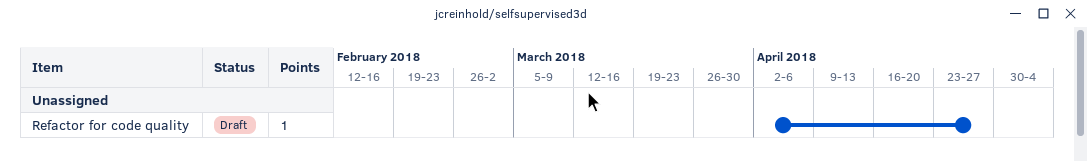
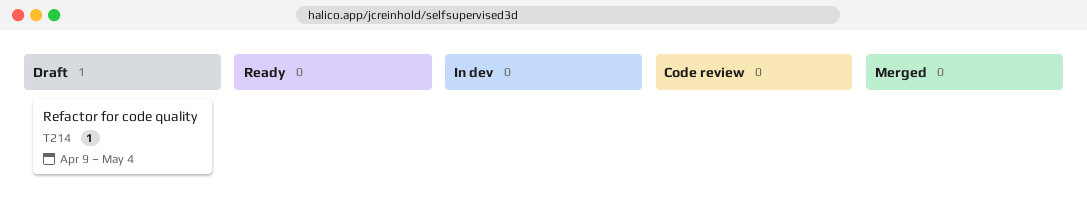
Refactor for code quality, start: Apr 2 -> Apr 9
Refactor for code quality, due: Apr 27 -> May 4

